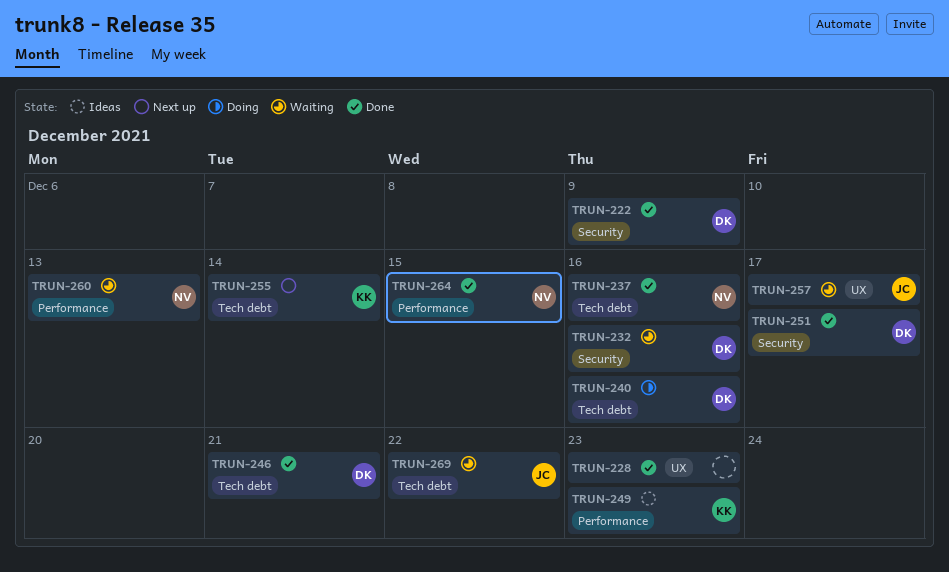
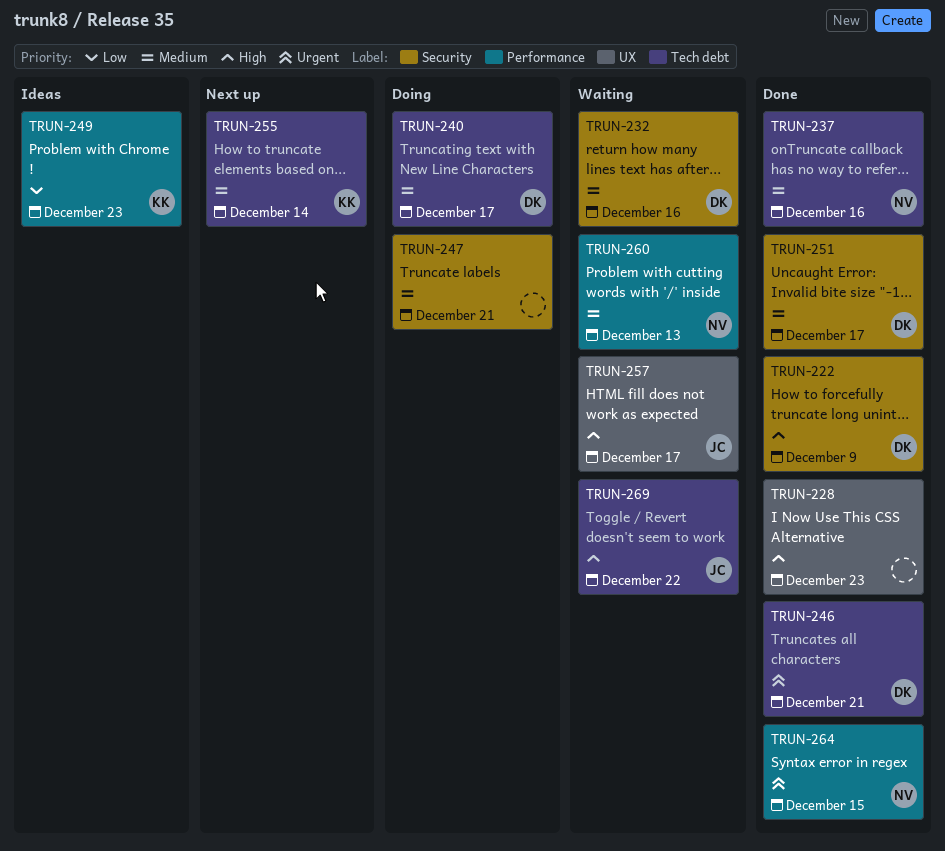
TRUN-240, due: Dec 16 -> Dec 17
TRUN-247: none -> present

